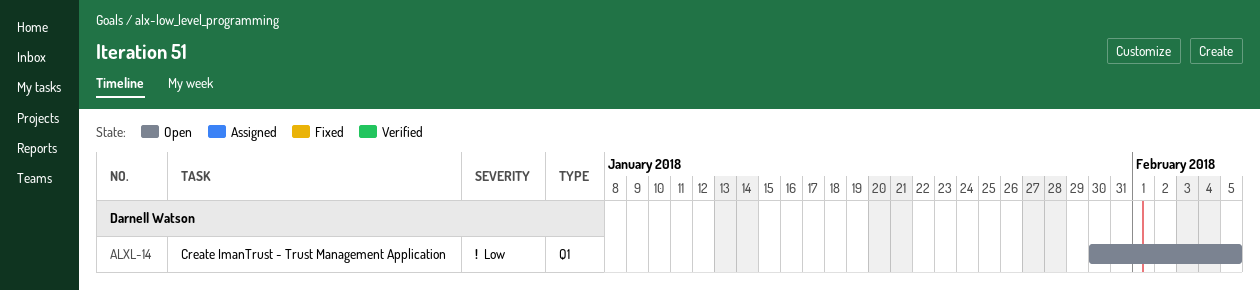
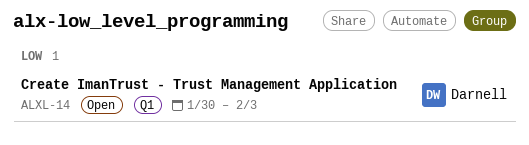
ALXL-14, due: Feb 5 -> Feb 3

